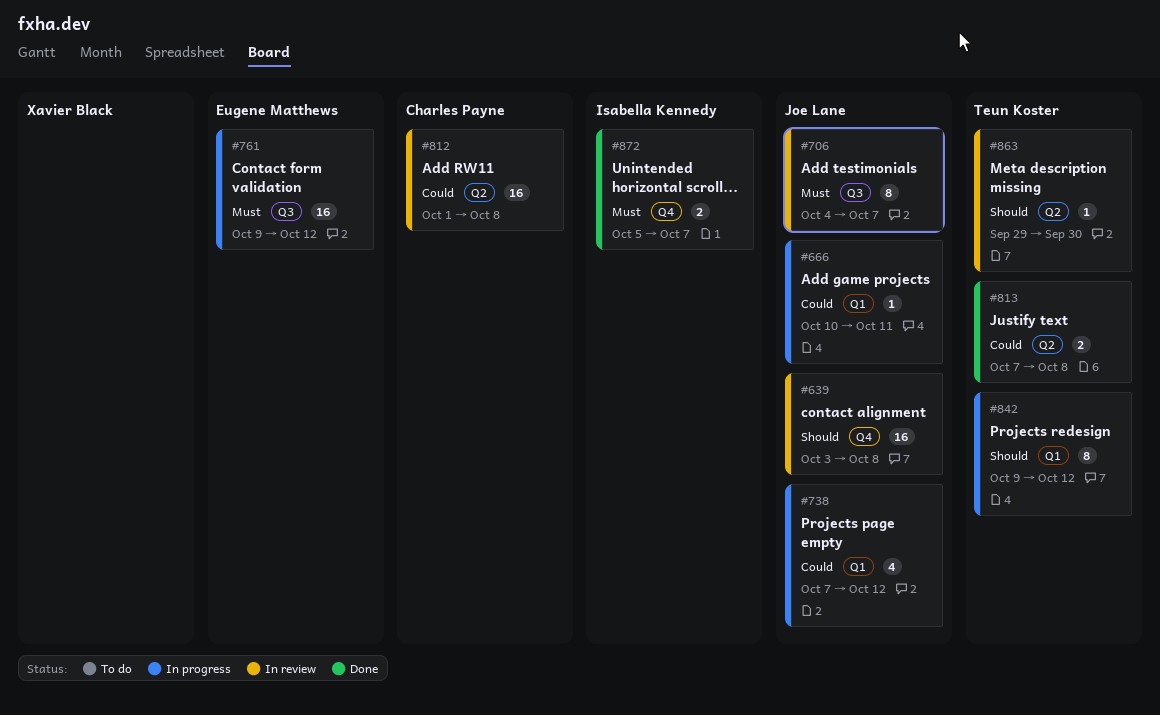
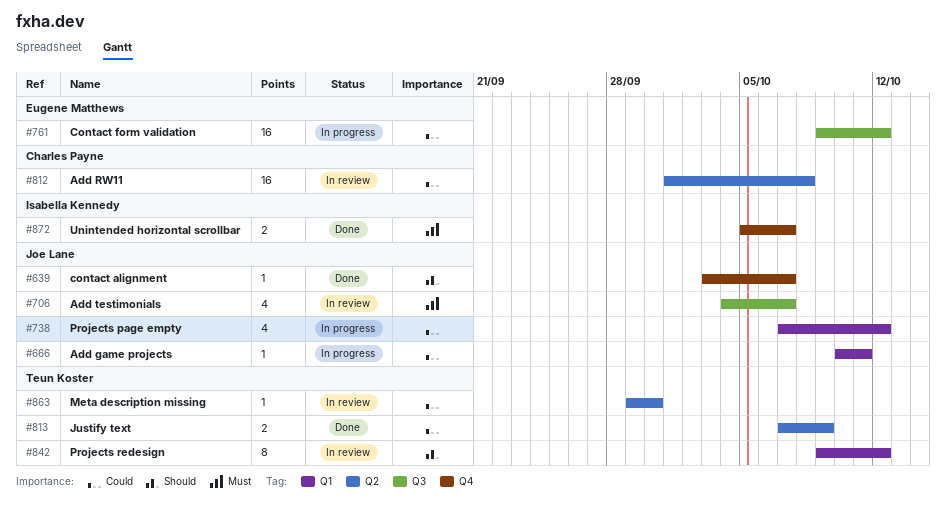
#639, status: In review -> Done
#639, estimate: 16 -> 1
#639, due: Oct 8 -> Oct 7
#706, estimate: 8 -> 4
#761, priority: Must -> Could
#813, due: Oct 8 -> Oct 9
#842, status: In progress -> In review
#863, priority: Should -> Could

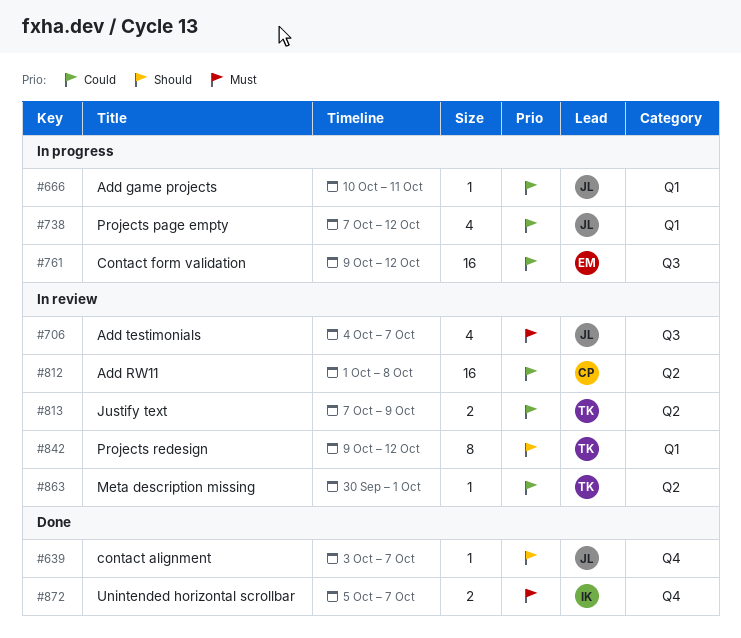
#813, status: Done -> In review
#863, start: Sep 29 -> Sep 30
#863, due: Sep 30 -> Oct 1

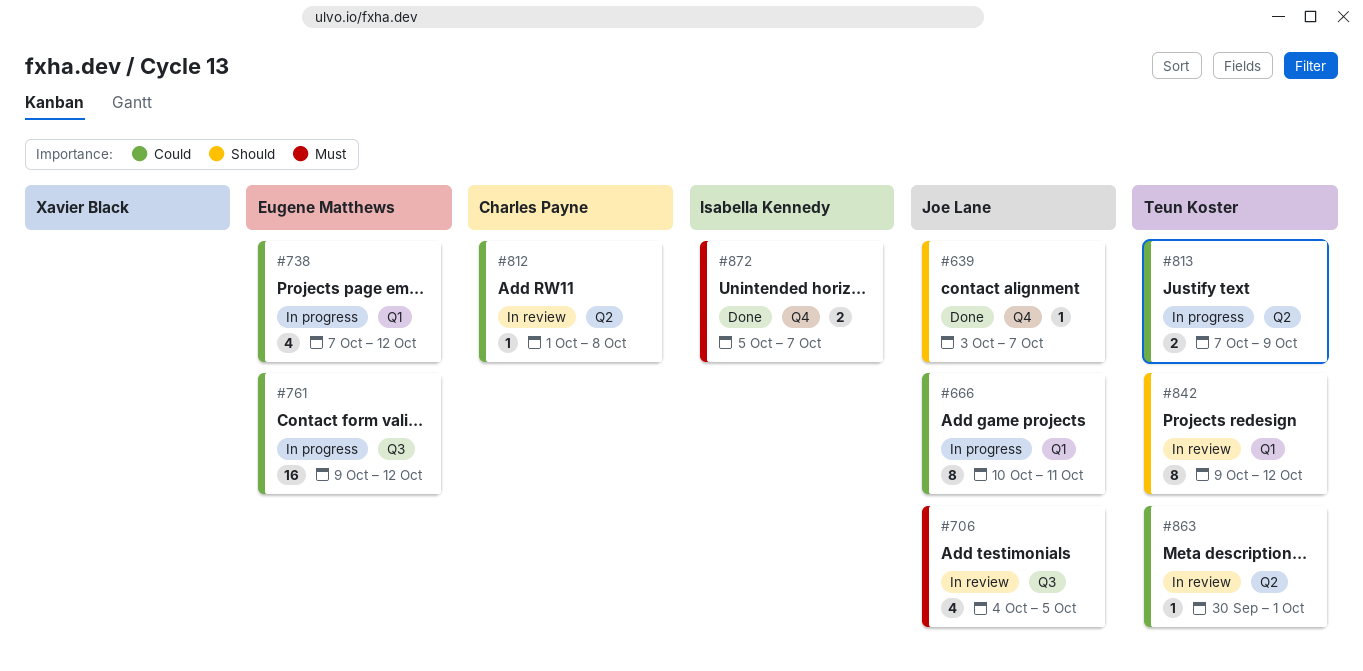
#666, estimate: 1 -> 8
#706, due: Oct 7 -> Oct 5
#738, owner: Joe Lane -> Eugene Matthews
#812, estimate: 16 -> 1
#813, status: In review -> In progress

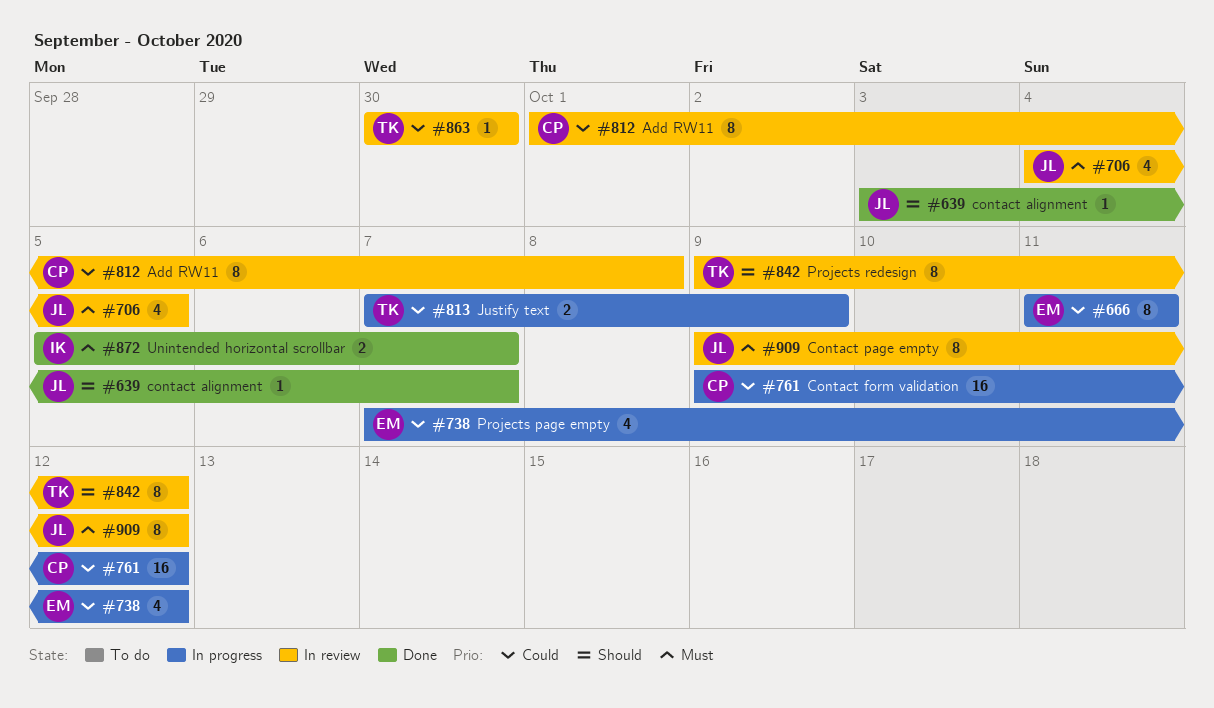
#666, owner: Joe Lane -> Eugene Matthews
#666, start: Oct 10 -> Oct 11
#761, owner: Eugene Matthews -> Charles Payne
#812, estimate: 1 -> 8
#863, due: Oct 1 -> Sep 30
#909: none -> present

